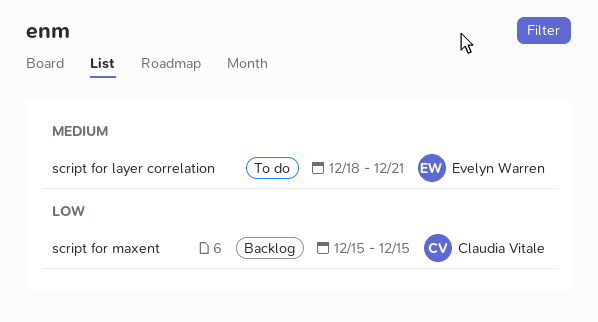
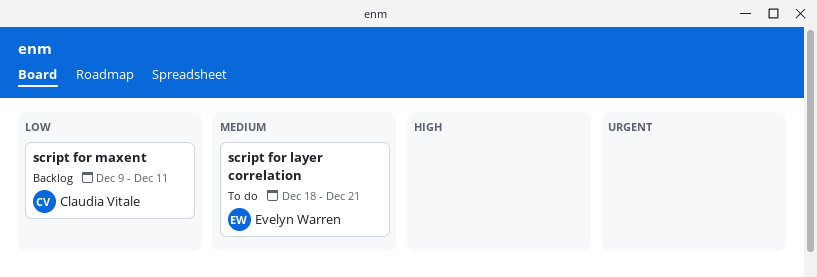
script for maxent, start: Dec 15 -> Dec 9
script for maxent, due: Dec 15 -> Dec 11

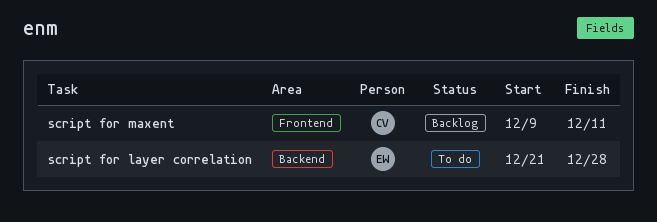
script for layer correlation, start: Dec 18 -> Dec 21
script for layer correlation, due: Dec 21 -> Dec 28

